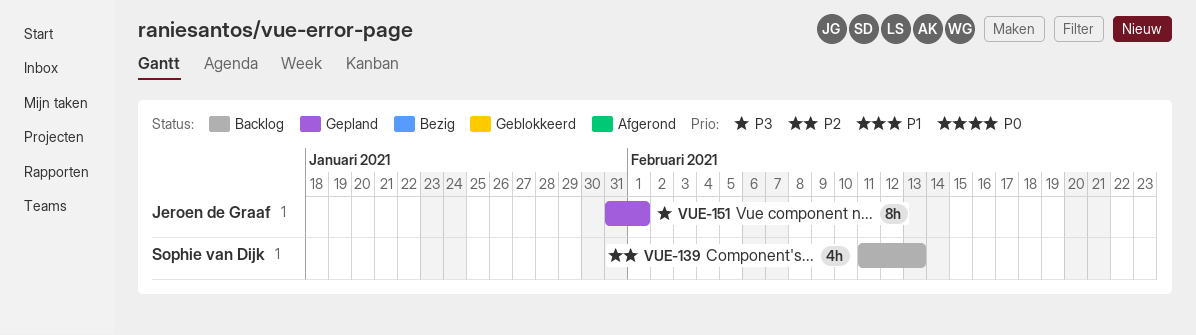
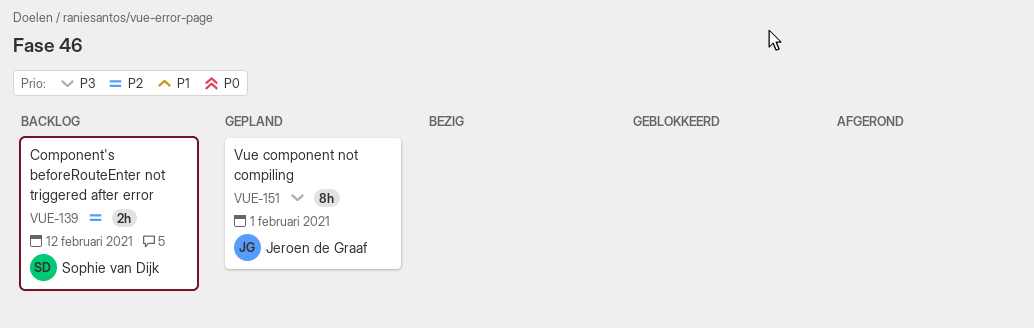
VUE-139, estimate: 4h -> 2h
VUE-139, due: Feb 13 -> Feb 12

